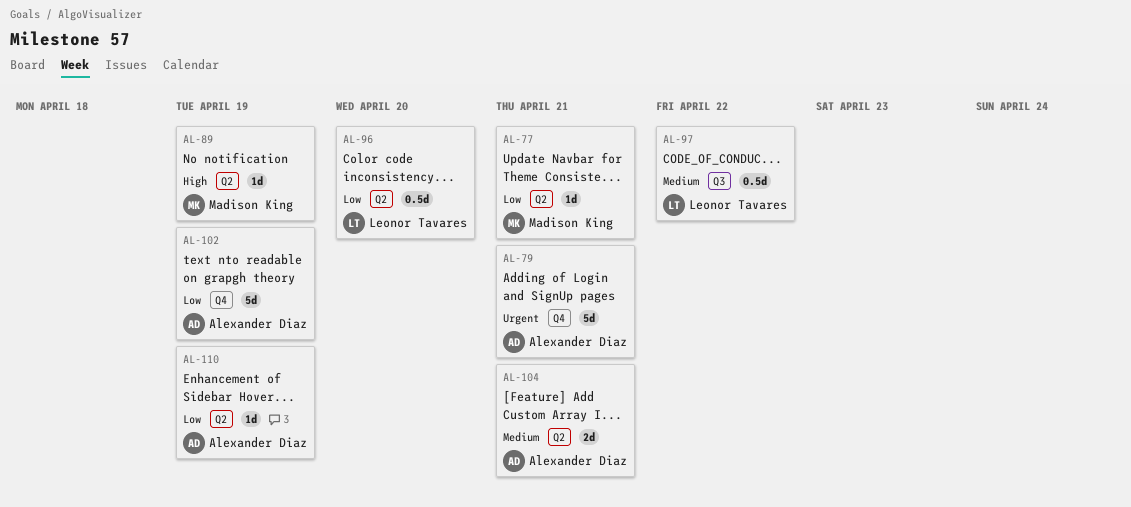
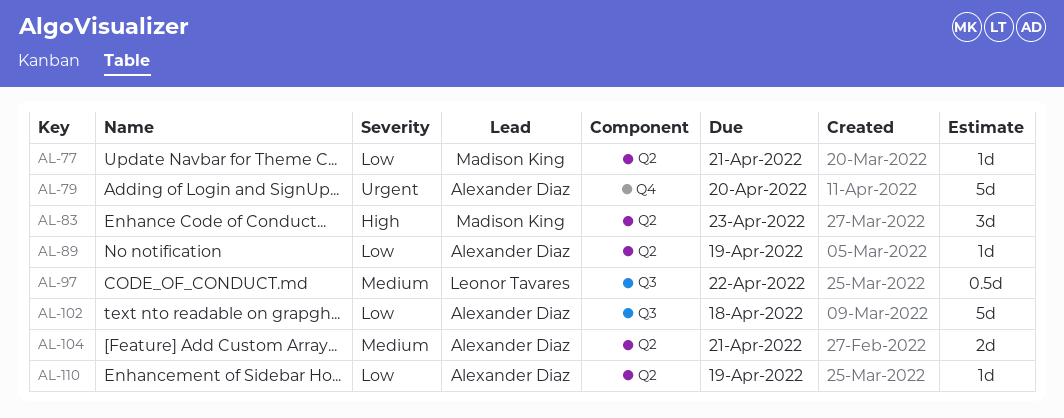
AL-79, due: Apr 21 -> Apr 20
AL-83: none -> present
AL-89, owner: Madison King -> Alexander Diaz
AL-89, priority: High -> Low
AL-96: present -> none
AL-102, label: Q4 -> Q3
AL-102, due: Apr 19 -> Apr 18

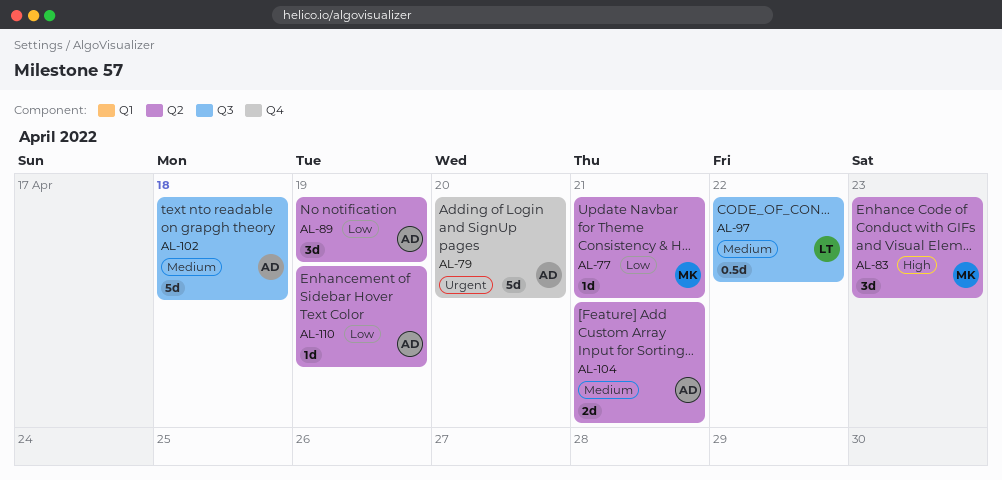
AL-89, estimate: 1d -> 3d
AL-102, priority: Low -> Medium

